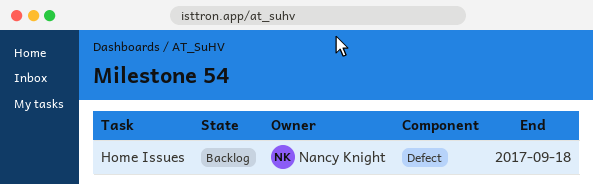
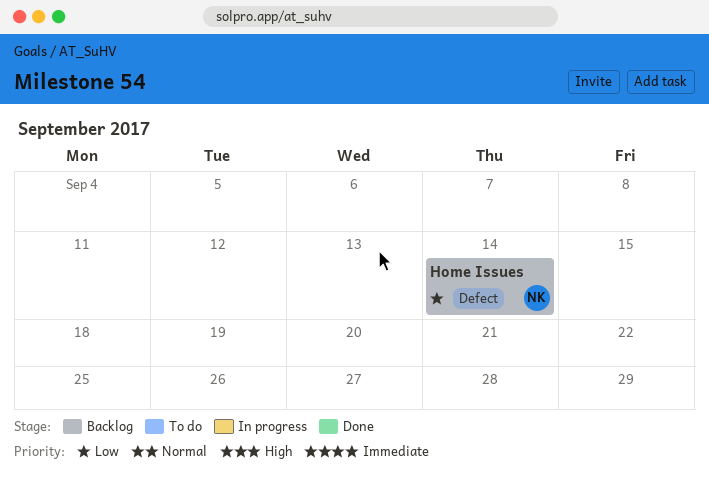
Home Issues, due: Sep 18 -> Sep 14

